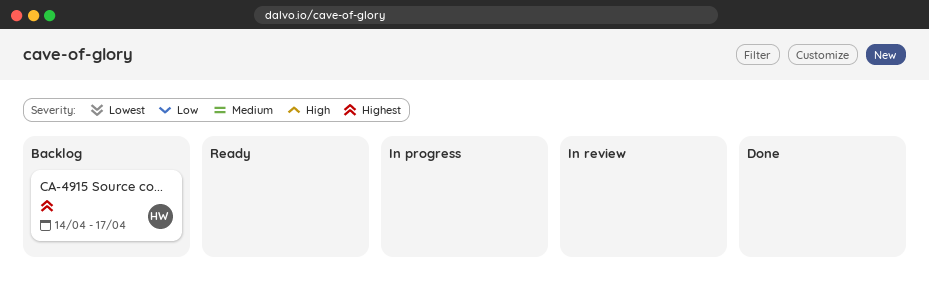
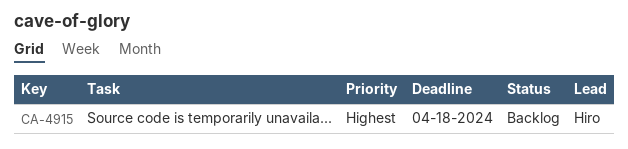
CA-4915, due: Apr 17 -> Apr 18

